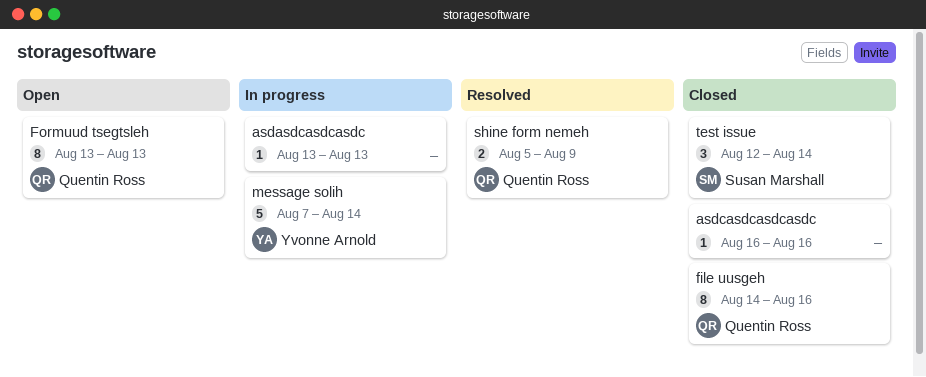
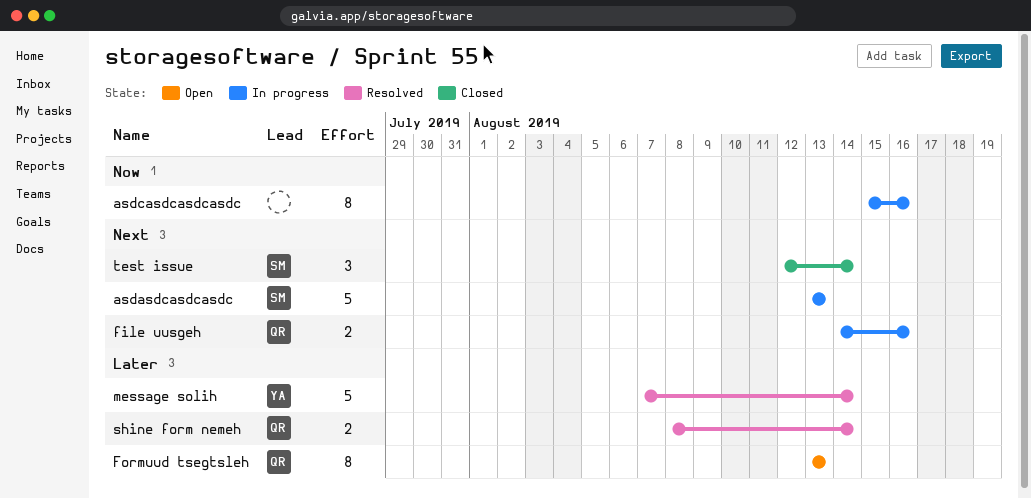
asdasdcasdcasdc, owner: none -> Susan Marshall
asdasdcasdcasdc, estimate: 1 -> 5
asdcasdcasdcasdc, status: Closed -> In progress
asdcasdcasdcasdc, estimate: 1 -> 8
asdcasdcasdcasdc, start: Aug 16 -> Aug 15
file uusgeh, status: Closed -> In progress
file uusgeh, estimate: 8 -> 2
message solih, status: In progress -> Resolved
shine form nemeh, start: Aug 5 -> Aug 8
shine form nemeh, due: Aug 9 -> Aug 14

